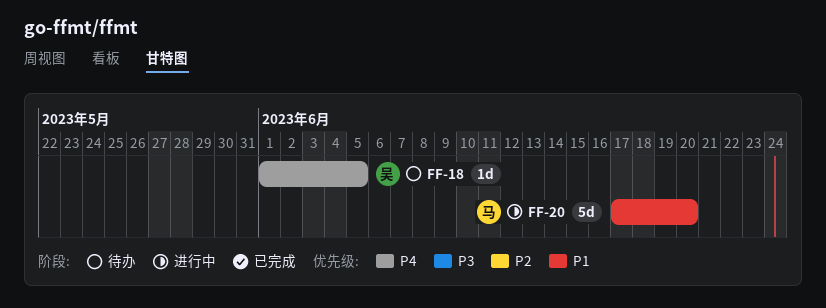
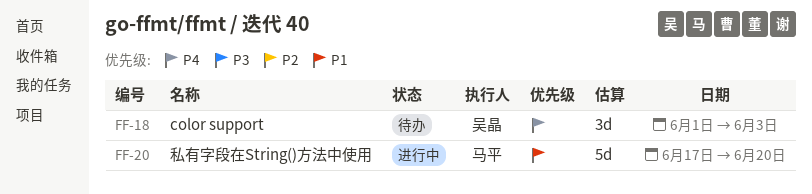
FF-18, estimate: 1d -> 3d
FF-18, due: Jun 5 -> Jun 3

